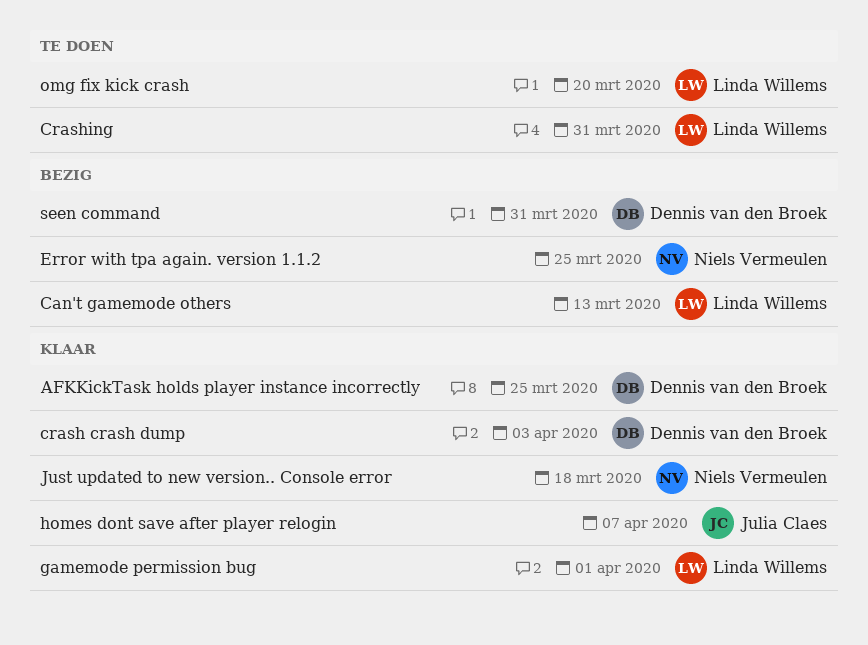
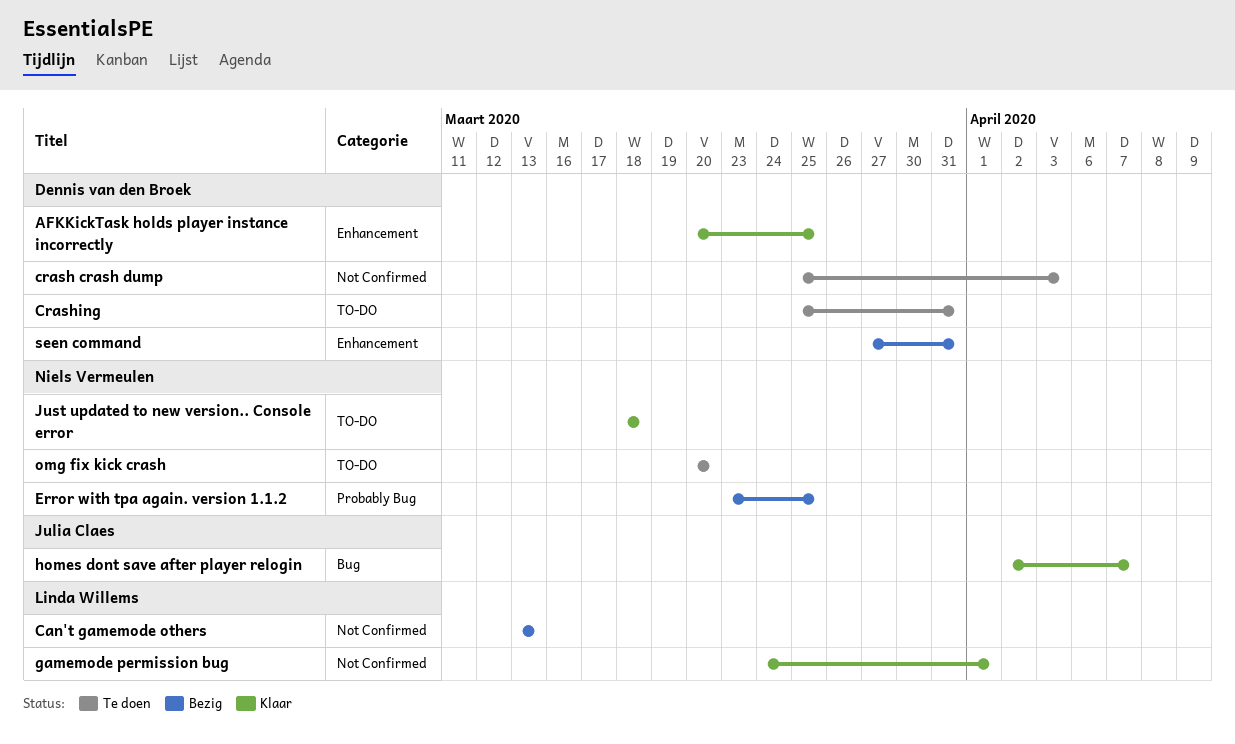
crash crash dump, status: Klaar -> Te doen
Crashing, owner: Linda Willems -> Dennis van den Broek
omg fix kick crash, owner: Linda Willems -> Niels Vermeulen

